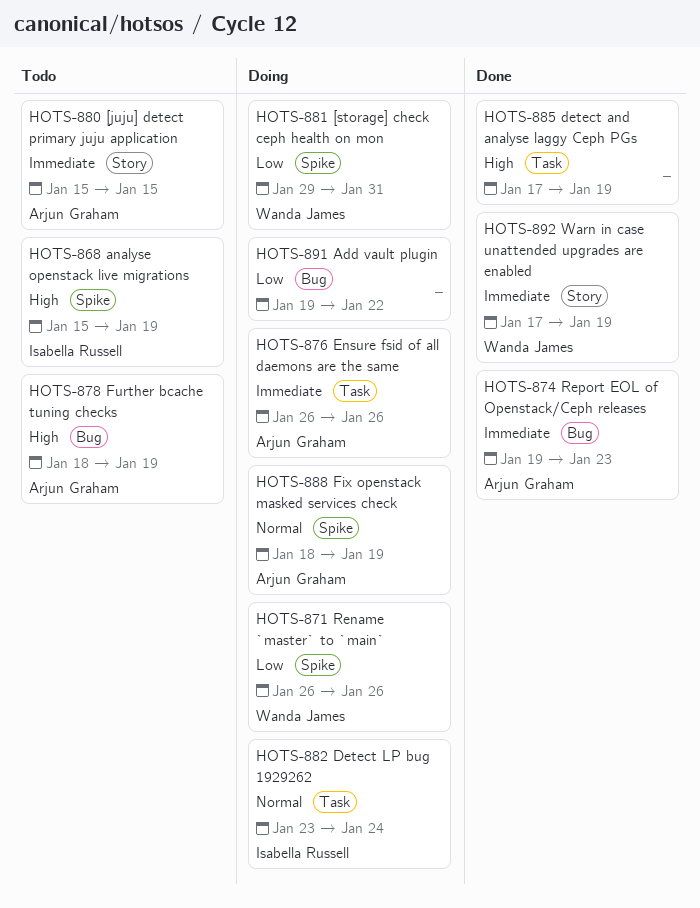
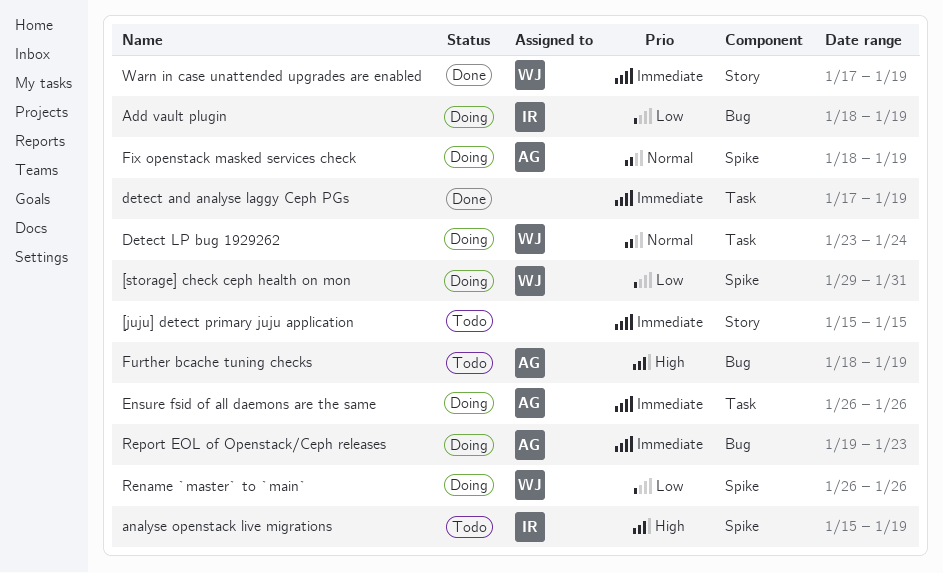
[juju] detect primary juju application, owner: Arjun Graham -> none
Add vault plugin, owner: none -> Isabella Russell
Add vault plugin, start: Jan 19 -> Jan 18
Add vault plugin, due: Jan 22 -> Jan 19
detect and analyse laggy Ceph PGs, priority: High -> Immediate
Detect LP bug 1929262, owner: Isabella Russell -> Wanda James
Report EOL of Openstack/Ceph releases, status: Done -> Doing

